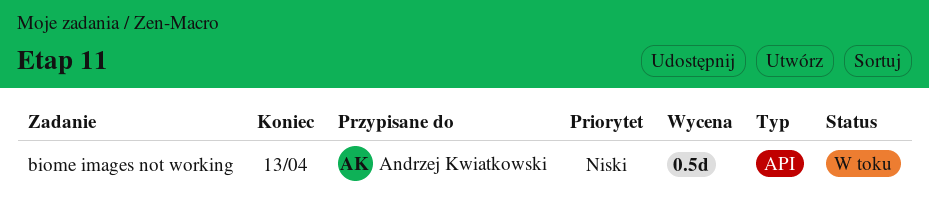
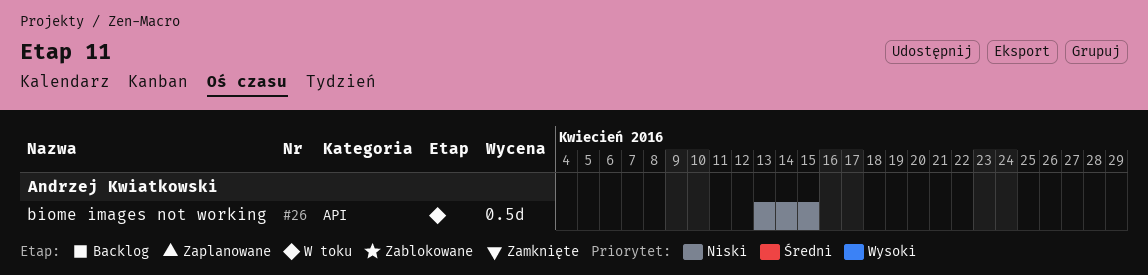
biome images not working, due: Apr 13 -> Apr 15

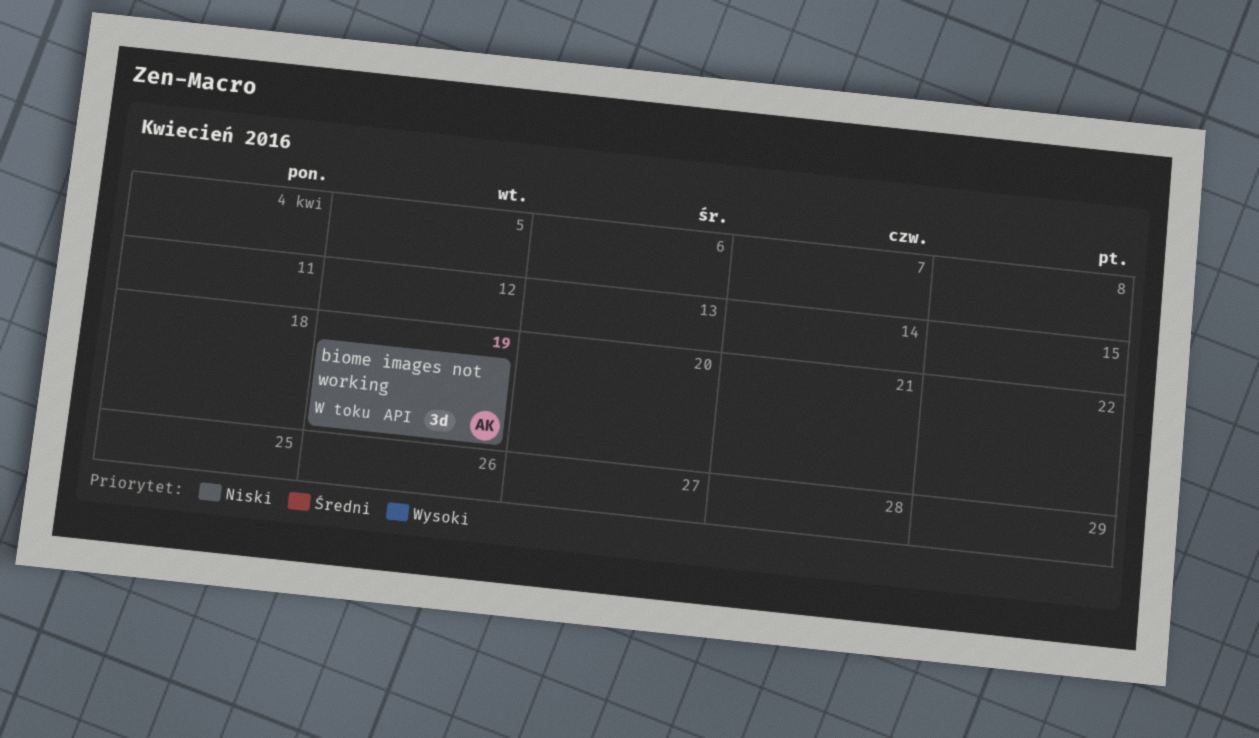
biome images not working, estimate: 0.5d -> 3d
biome images not working, due: Apr 15 -> Apr 19

